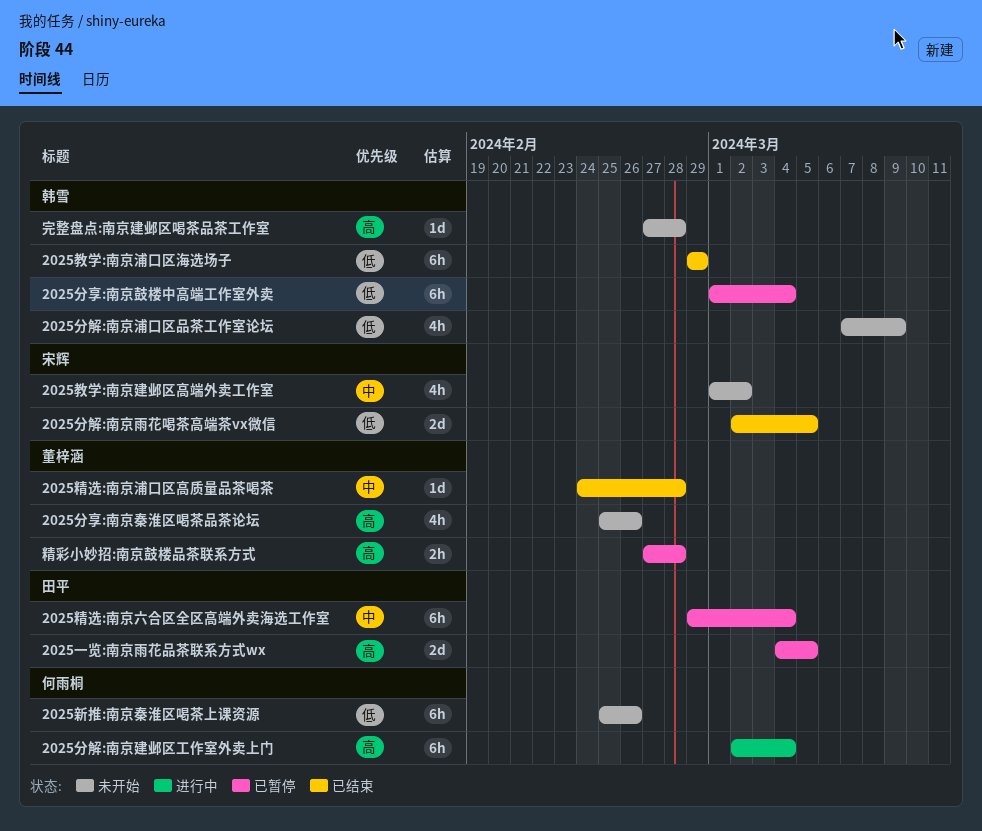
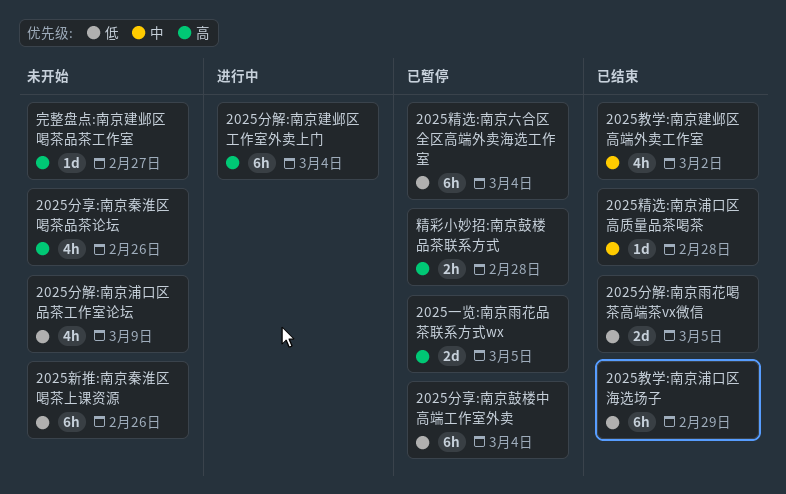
2025教学:南京建邺区高端外卖工作室, status: 未开始 -> 已结束
2025精选:南京六合区全区高端外卖海选工作室, priority: 中 -> 低
完整盘点:南京建邺区喝茶品茶工作室, due: Feb 28 -> Feb 27

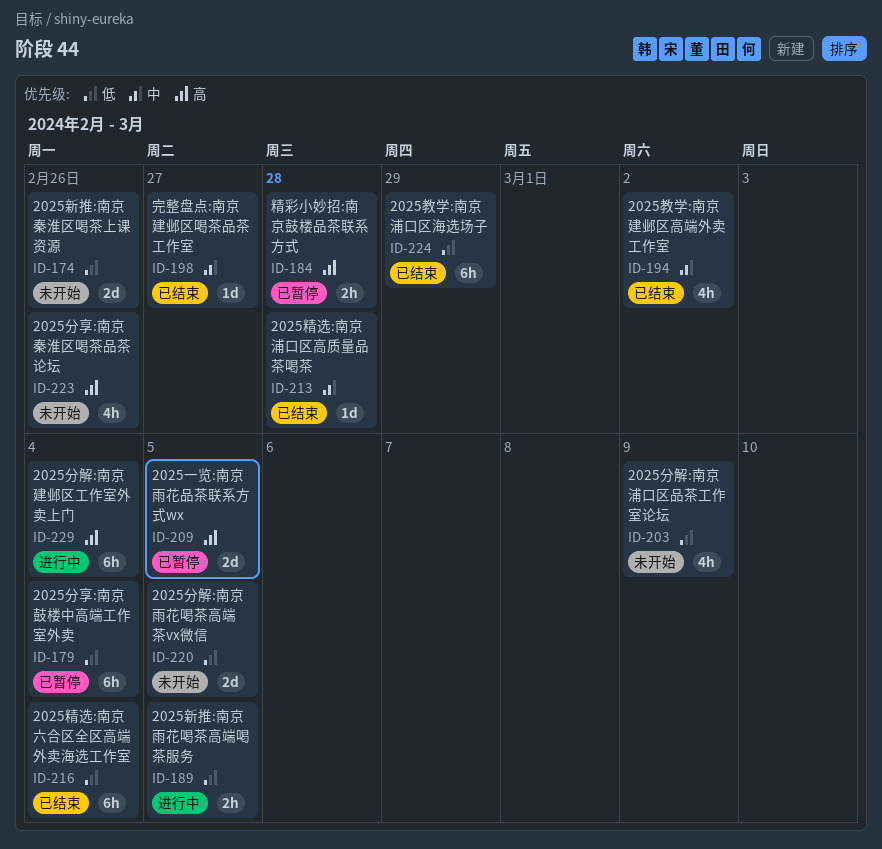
2025分解:南京雨花喝茶高端茶vx微信, status: 已结束 -> 未开始
2025新推:南京秦淮区喝茶上课资源, estimate: 6h -> 2d
2025新推:南京雨花喝茶高端喝茶服务: none -> present
2025精选:南京六合区全区高端外卖海选工作室, status: 已暂停 -> 已结束
完整盘点:南京建邺区喝茶品茶工作室, status: 未开始 -> 已结束
完整盘点:南京建邺区喝茶品茶工作室, priority: 高 -> 中

